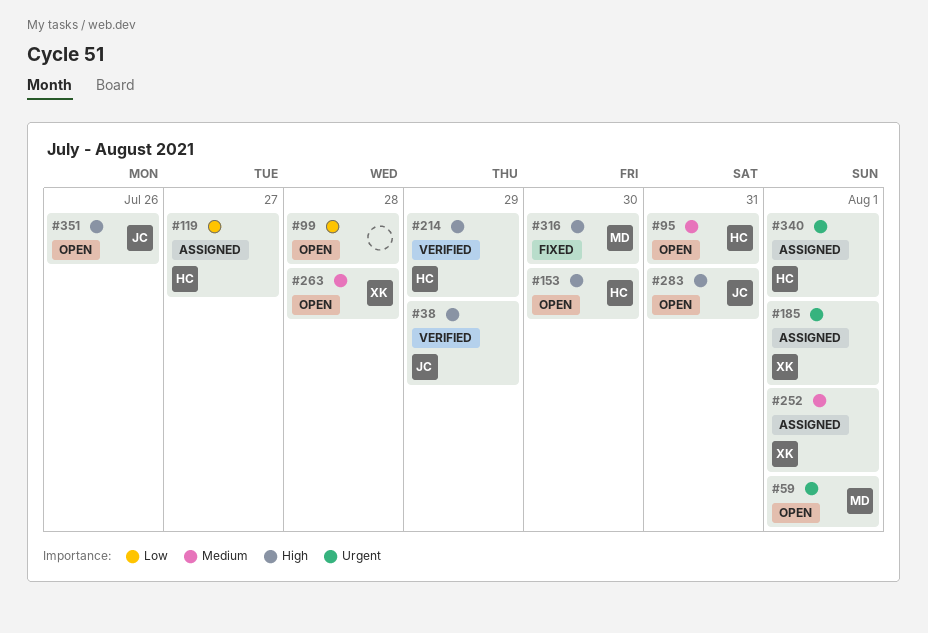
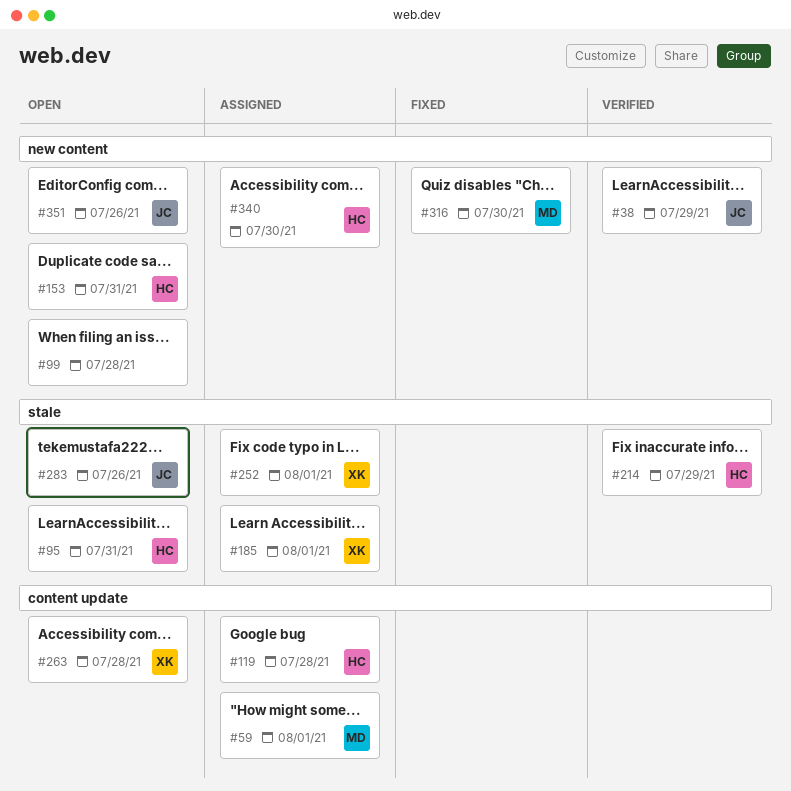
#59, status: Open -> Assigned
#119, due: Jul 27 -> Jul 28
#153, due: Jul 30 -> Jul 31
#283, due: Jul 31 -> Jul 26
#340, due: Aug 1 -> Jul 30

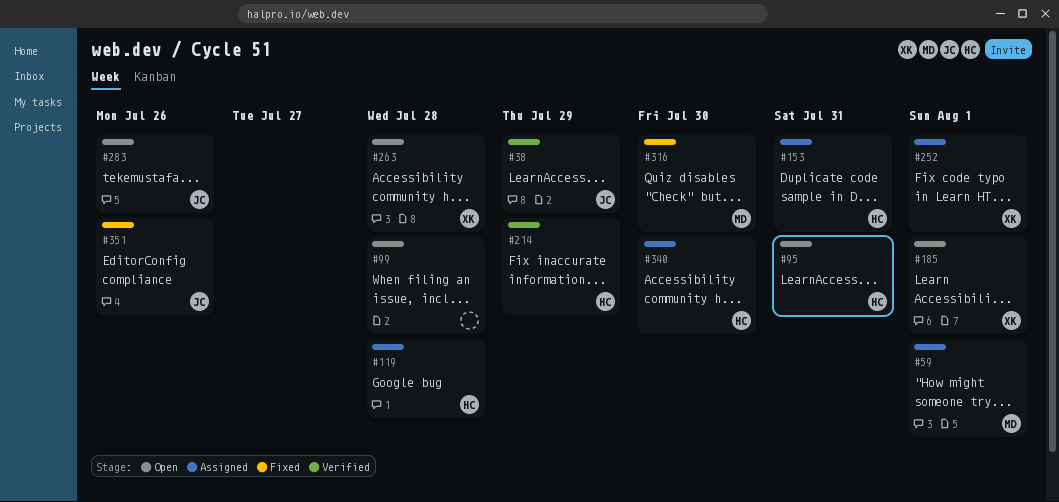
#153, status: Open -> Assigned
#185, status: Assigned -> Open
#351, status: Open -> Fixed

